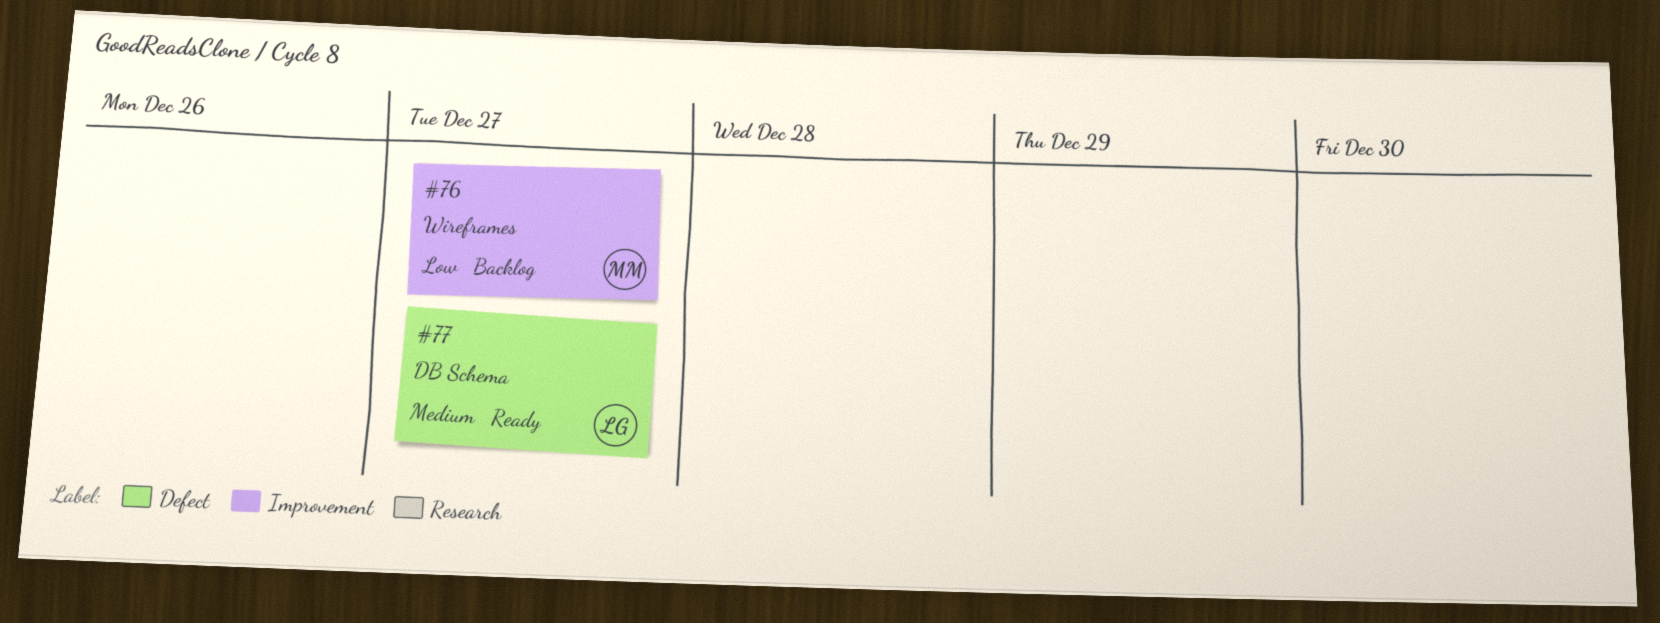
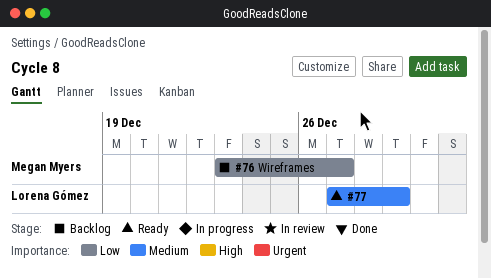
#77, due: Dec 27 -> Dec 29

